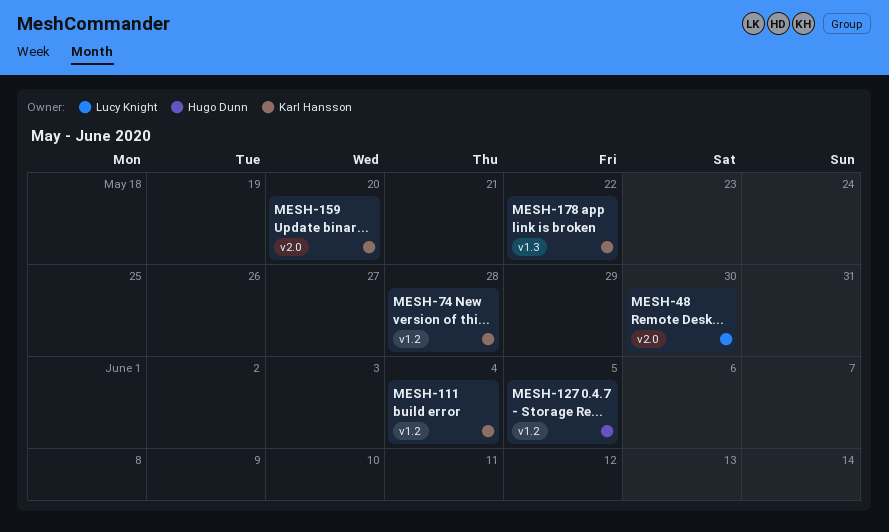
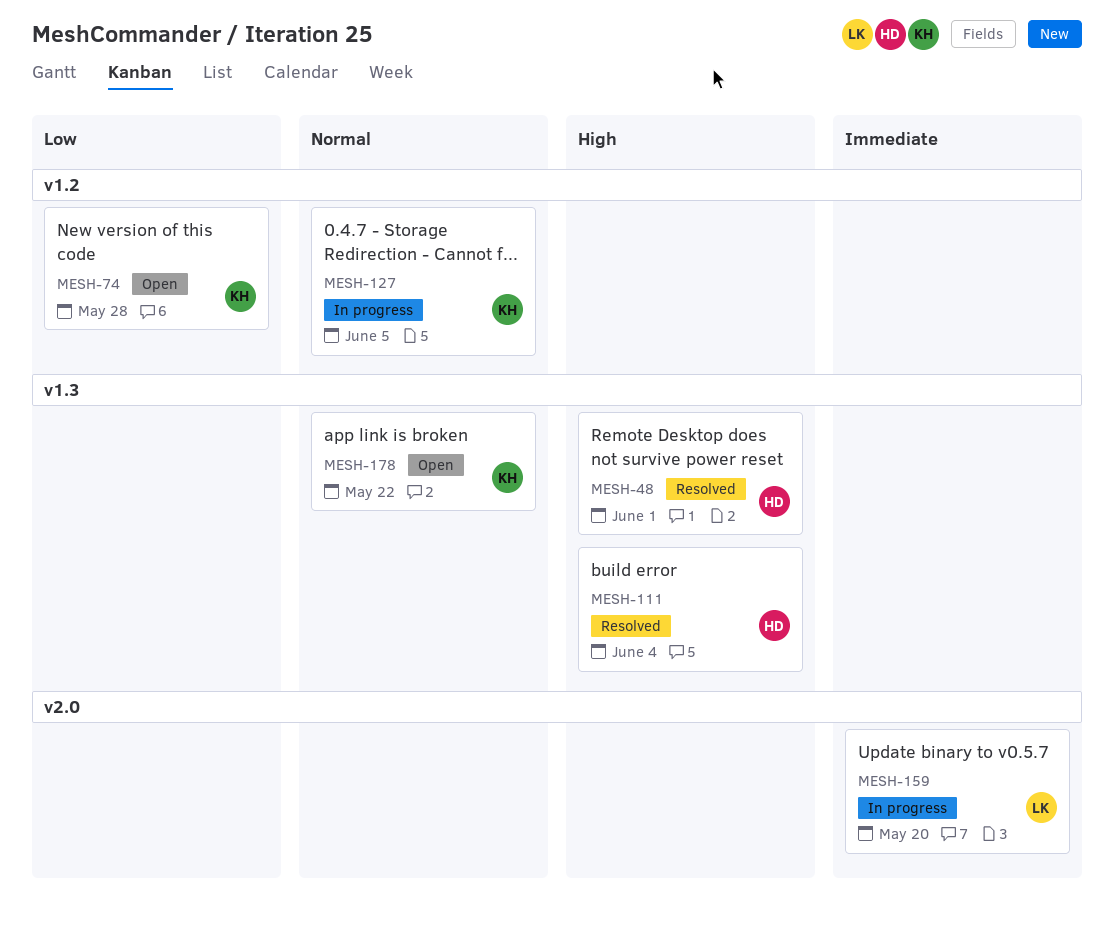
MESH-48, owner: Lucy Knight -> Hugo Dunn
MESH-48, label: v2.0 -> v1.3
MESH-48, due: May 30 -> Jun 1
MESH-111, owner: Karl Hansson -> Hugo Dunn
MESH-111, label: v1.2 -> v1.3
MESH-127, owner: Hugo Dunn -> Karl Hansson
MESH-159, owner: Karl Hansson -> Lucy Knight

